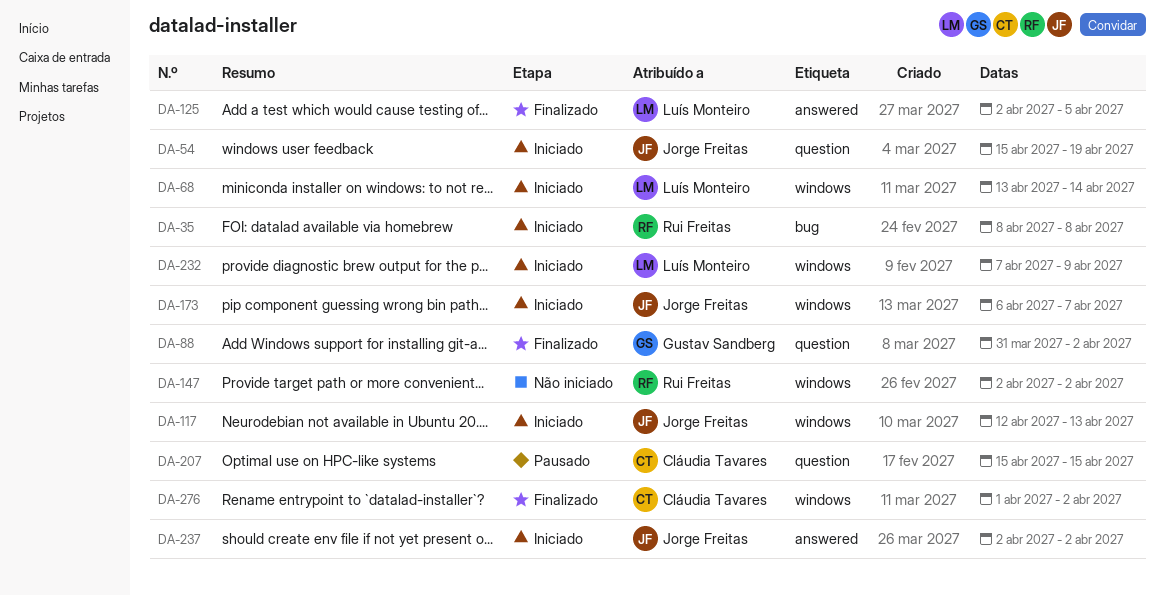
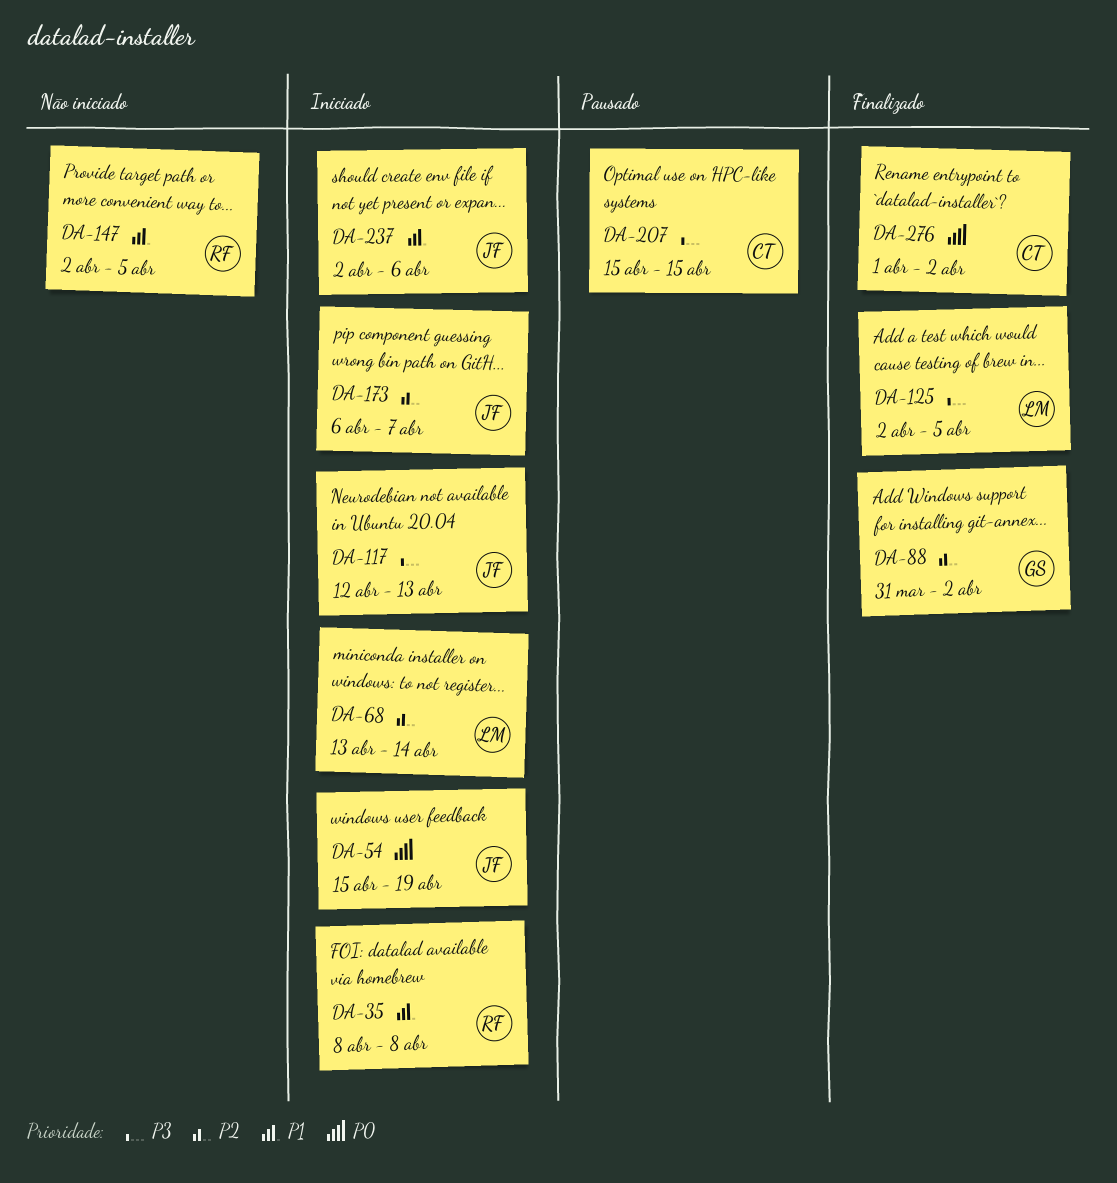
DA-147, due: Apr 2 -> Apr 5
DA-232: present -> none
DA-237, due: Apr 2 -> Apr 6

